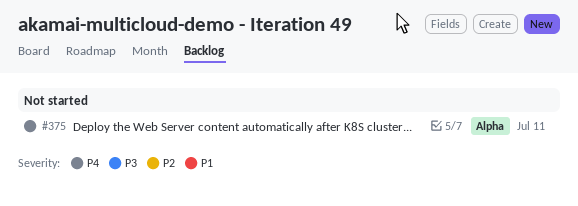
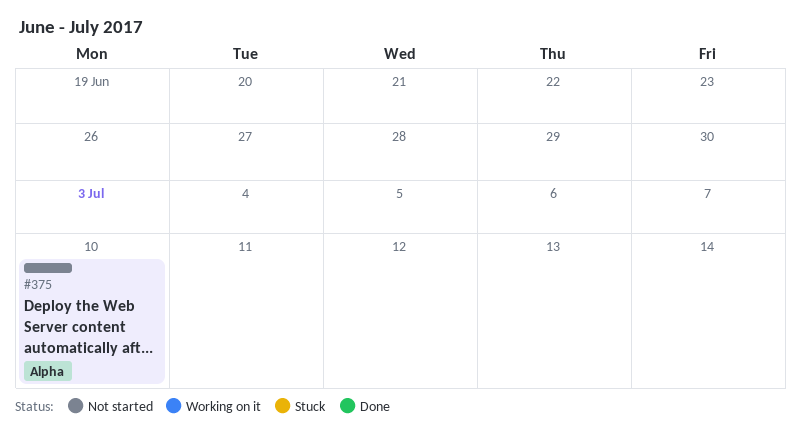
#375, due: Jul 11 -> Jul 10

